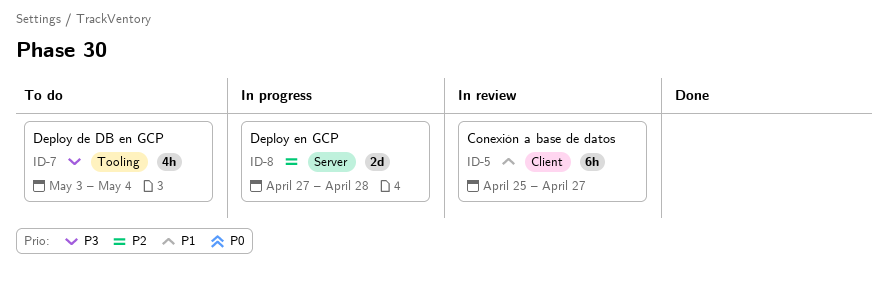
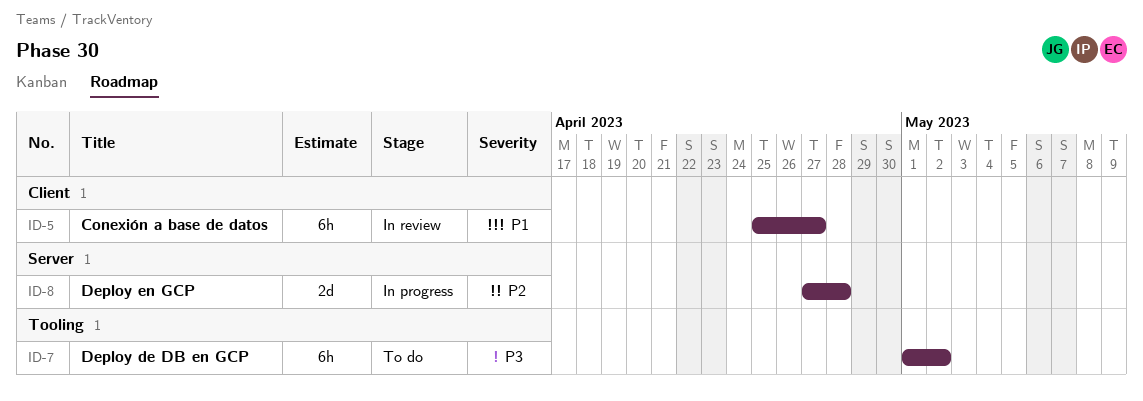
ID-7, estimate: 4h -> 6h
ID-7, start: May 3 -> May 1
ID-7, due: May 4 -> May 2

